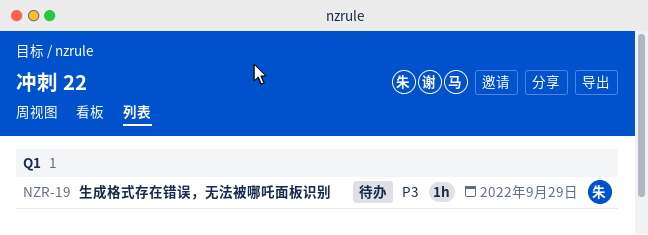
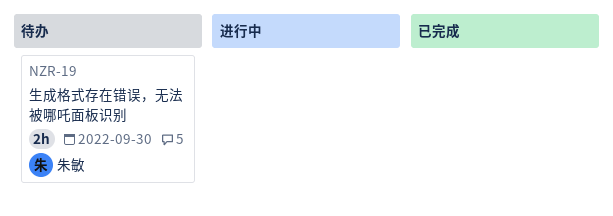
NZR-19, estimate: 1h -> 2h
NZR-19, due: Sep 29 -> Sep 30

